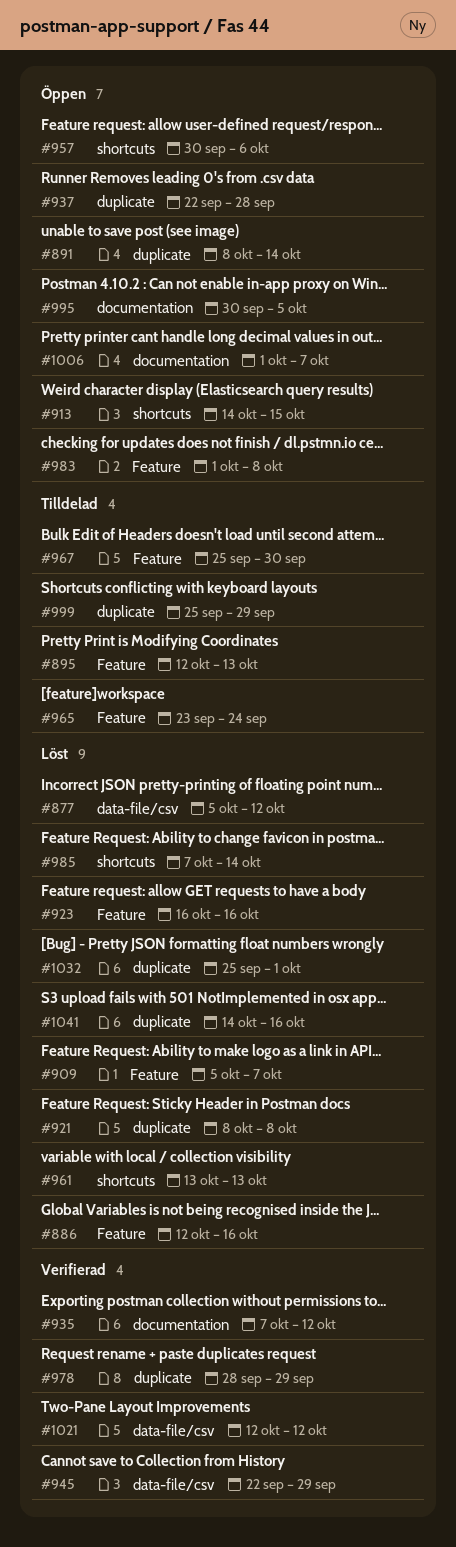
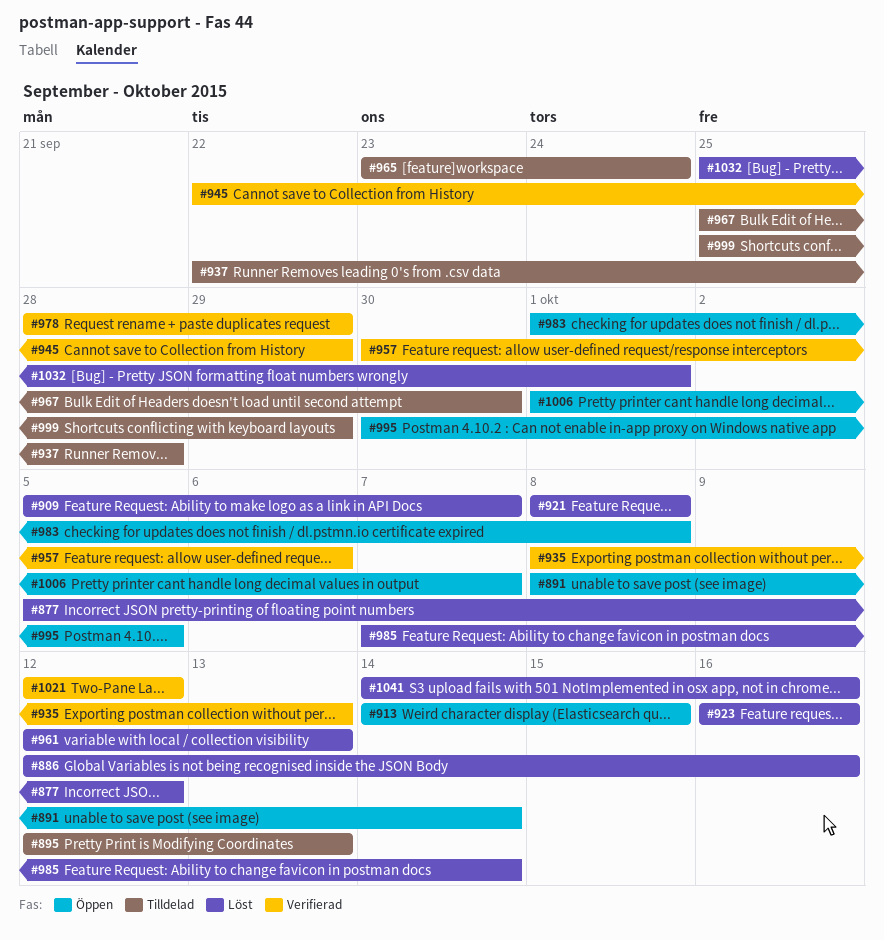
#935, start: Oct 7 -> Oct 8
#935, due: Oct 12 -> Oct 13
#937, status: Öppen -> Tilldelad
#957, status: Öppen -> Verifierad
#961, start: Oct 13 -> Oct 12

